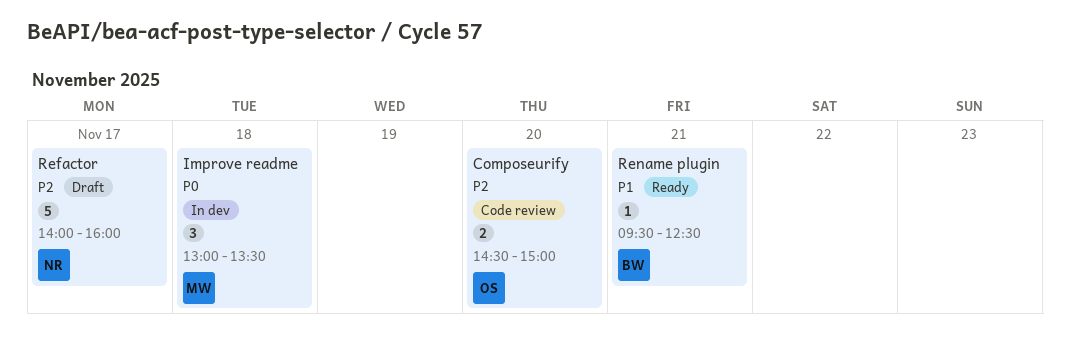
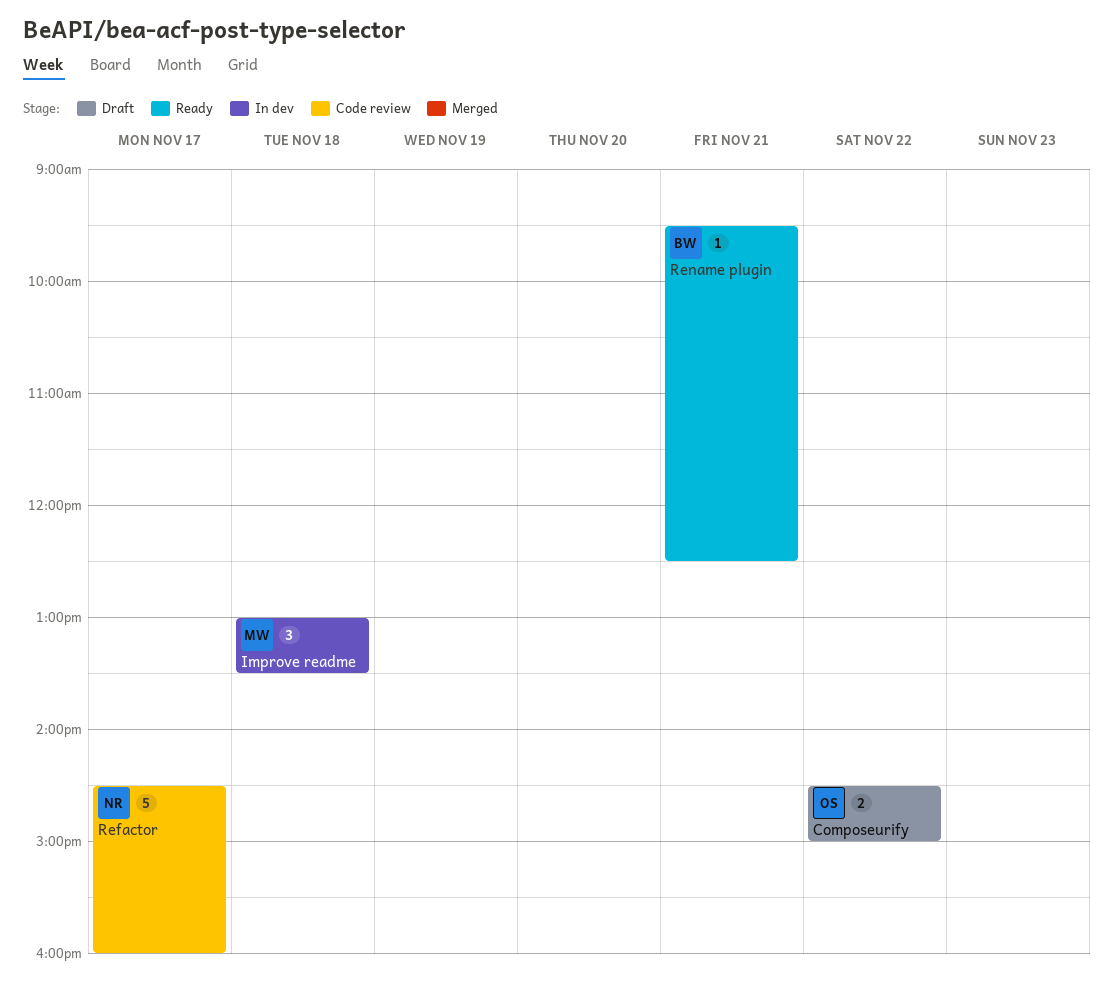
Composeurify, status: Code review -> Draft
Composeurify, day: Nov 20 -> Nov 22
Refactor, status: Draft -> Code review
Refactor, begins: 14:00 -> 14:30

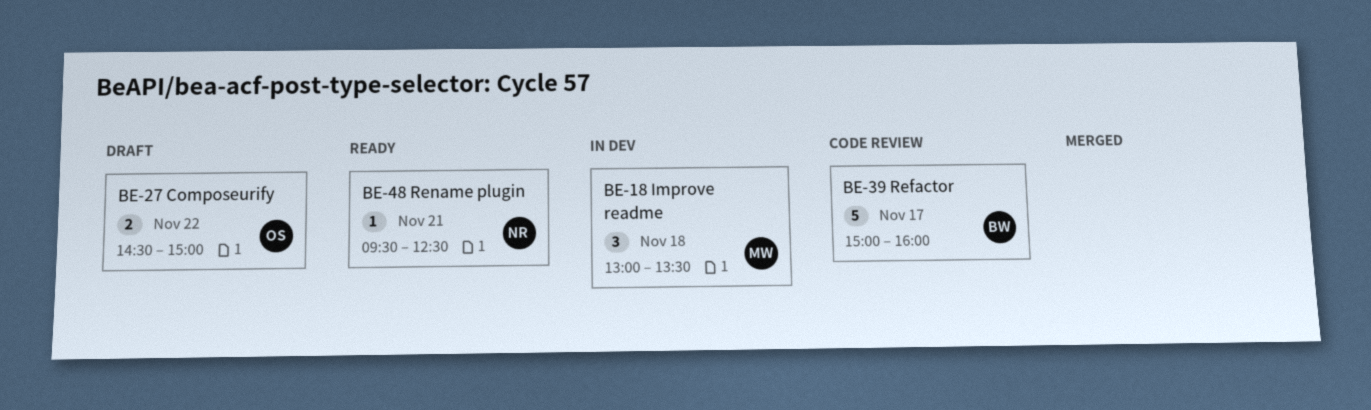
Refactor, owner: NR -> BW
Refactor, begins: 14:30 -> 15:00
Rename plugin, owner: BW -> NR

